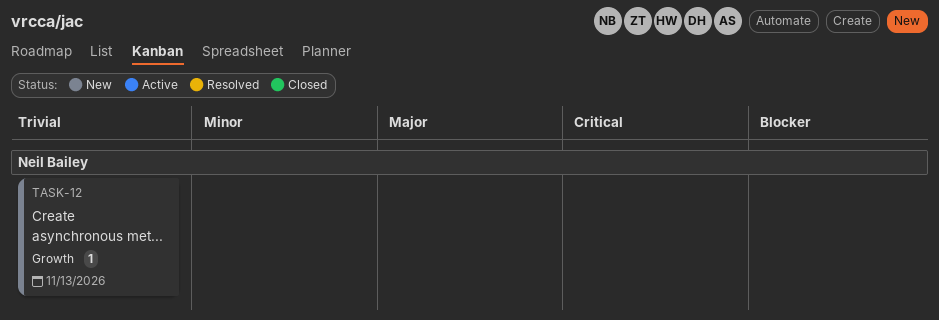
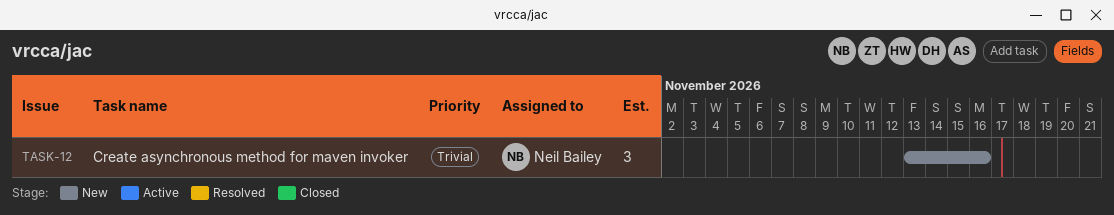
TASK-12, estimate: 1 -> 3
TASK-12, due: Nov 13 -> Nov 16

